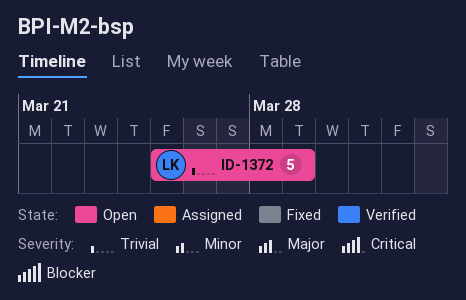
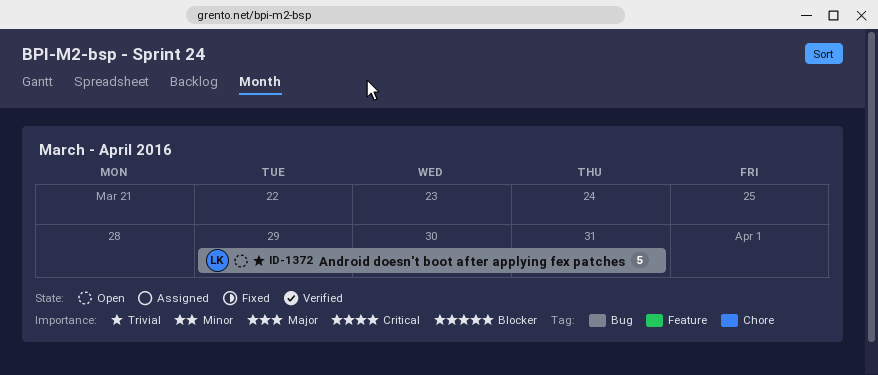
ID-1372, start: Mar 25 -> Mar 29
ID-1372, due: Mar 29 -> Mar 31

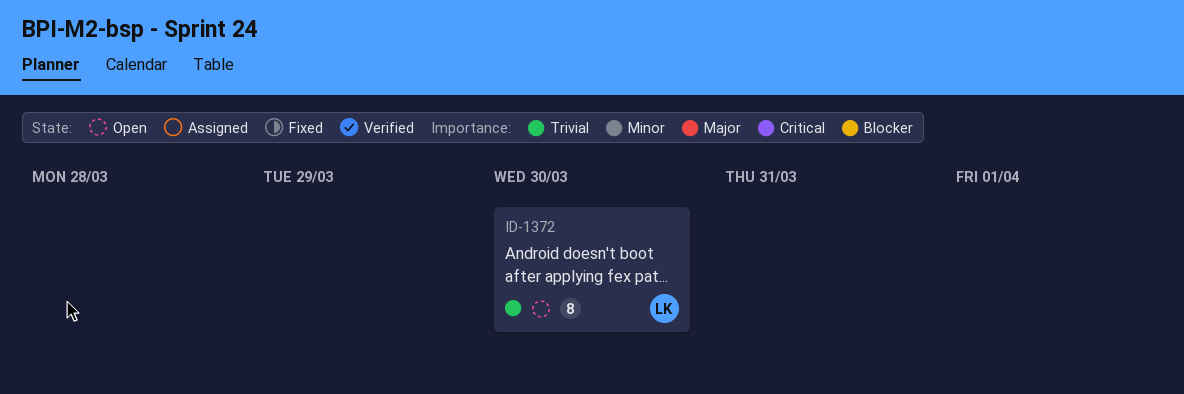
ID-1372, estimate: 5 -> 8
ID-1372, due: Mar 31 -> Mar 30

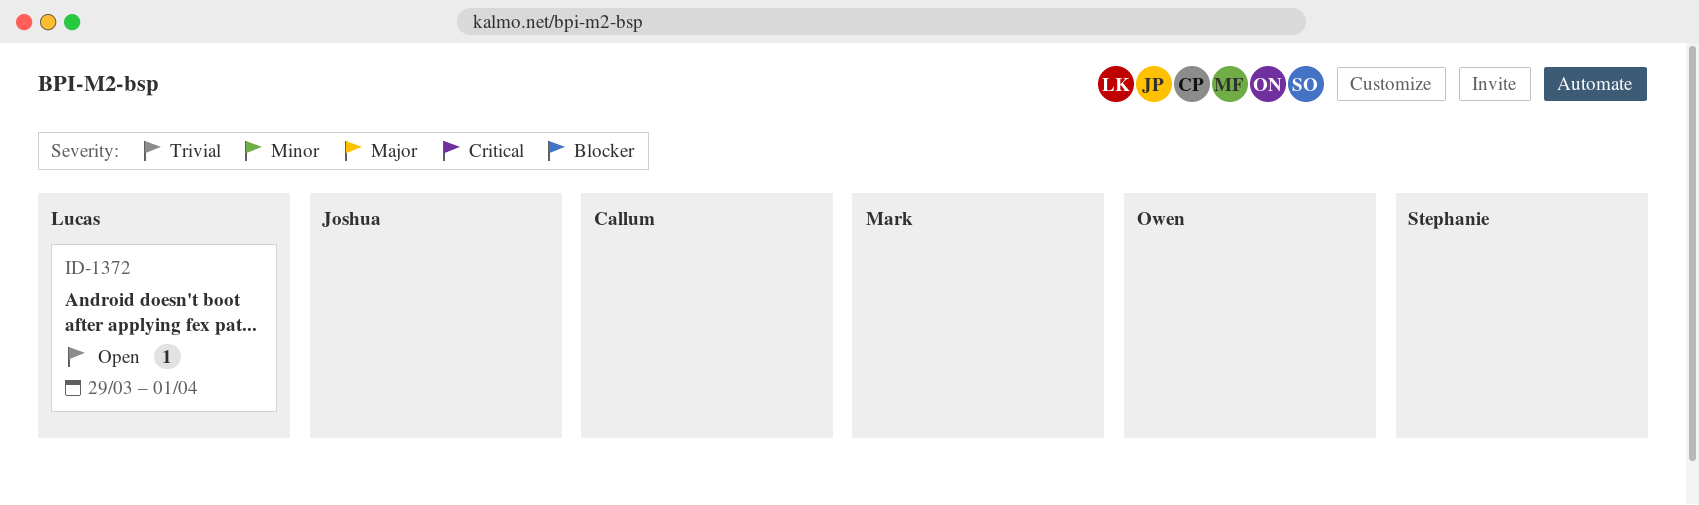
ID-1372, estimate: 8 -> 1
ID-1372, due: Mar 30 -> Apr 1

